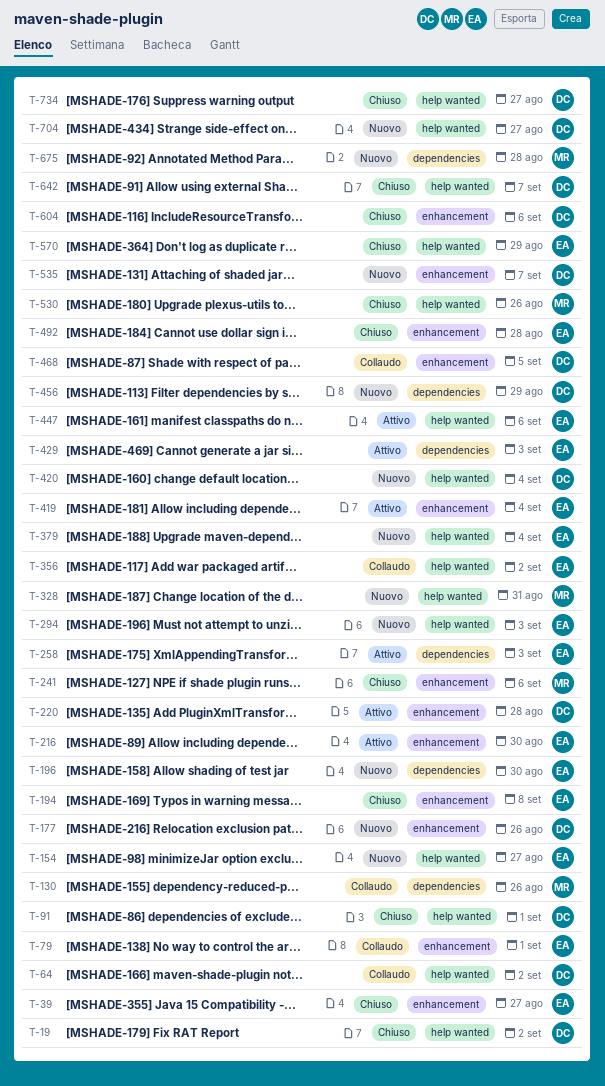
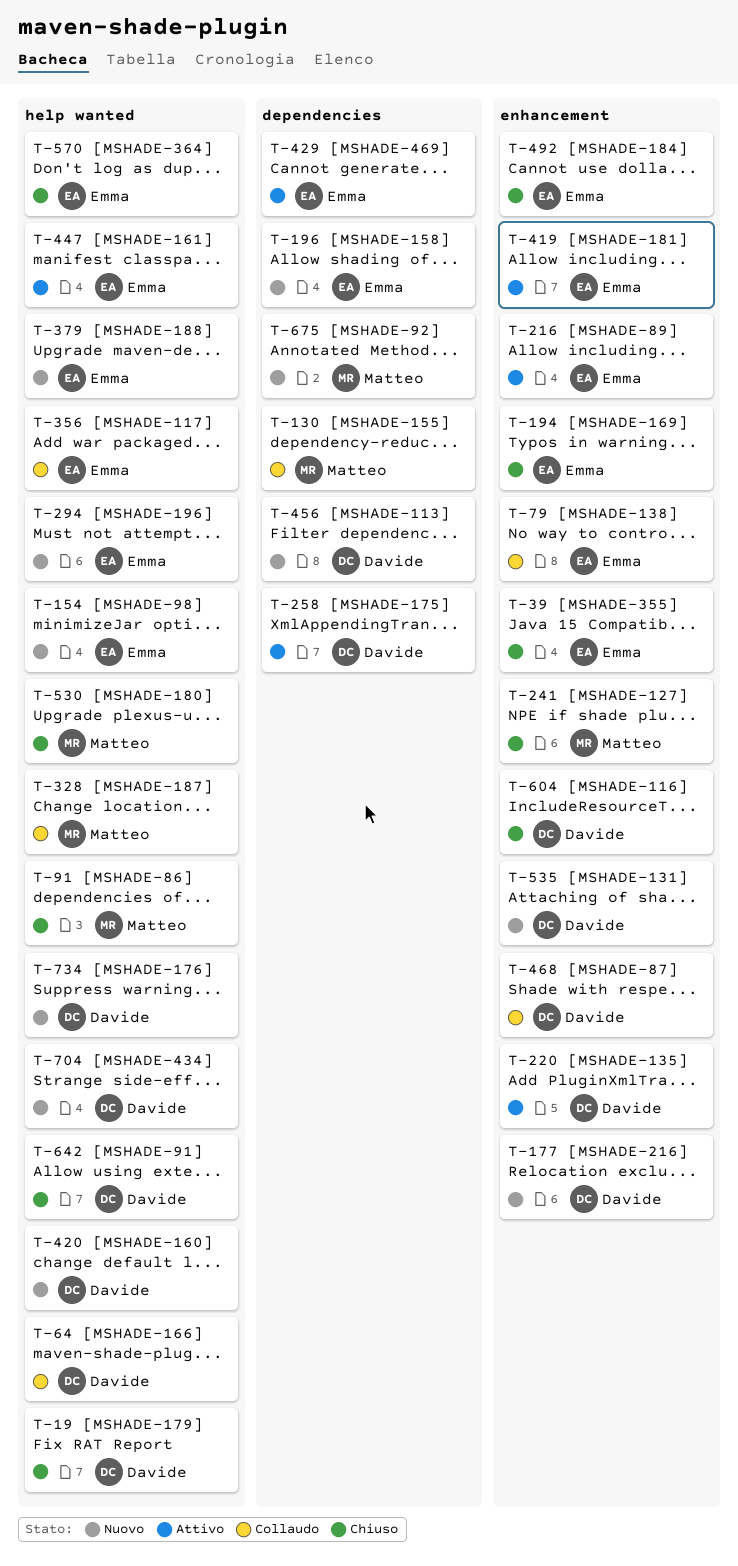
T-91, owner: Davide -> Matteo
T-258, owner: Emma -> Davide
T-328, status: Nuovo -> Collaudo
T-734, status: Chiuso -> Nuovo

